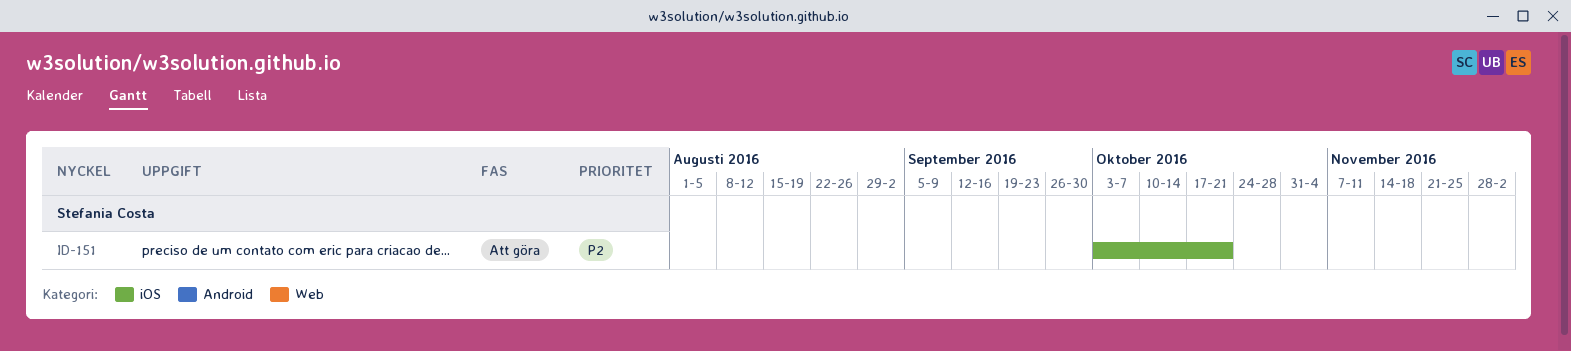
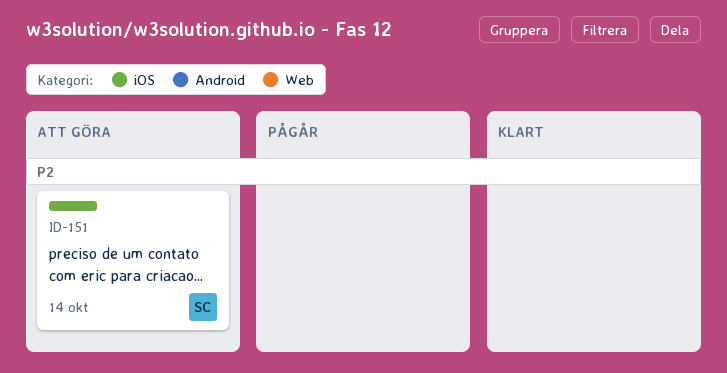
ID-151, due: Oct 21 -> Oct 14

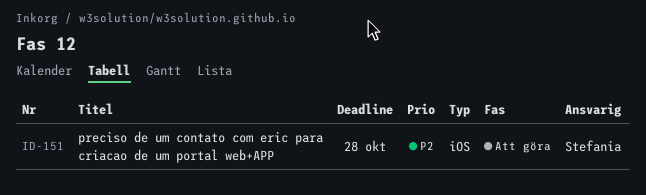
ID-151, due: Oct 14 -> Oct 28

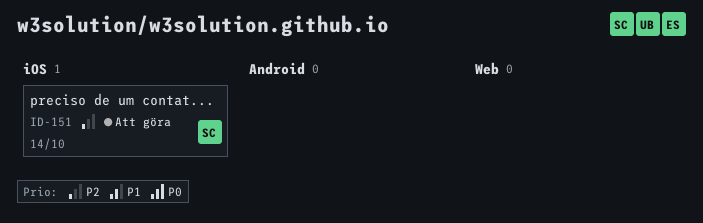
ID-151, due: Oct 28 -> Oct 14

